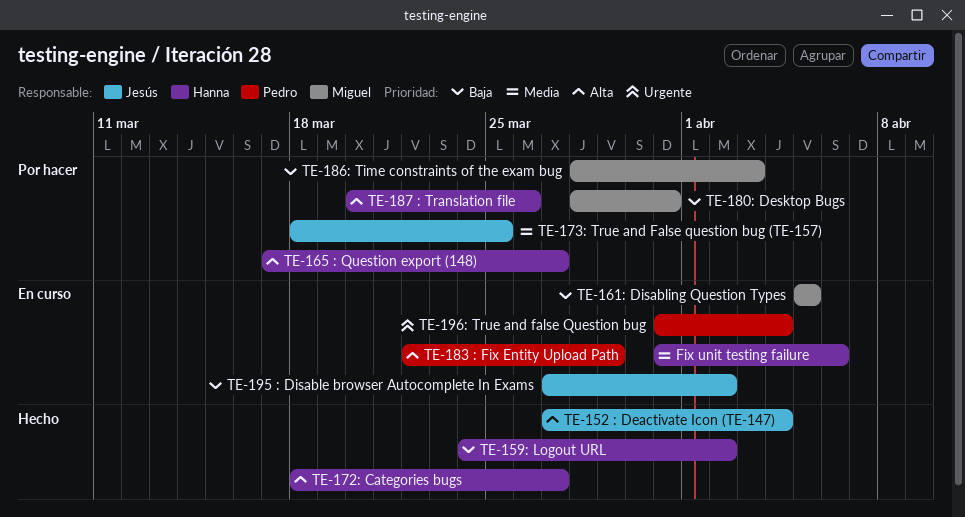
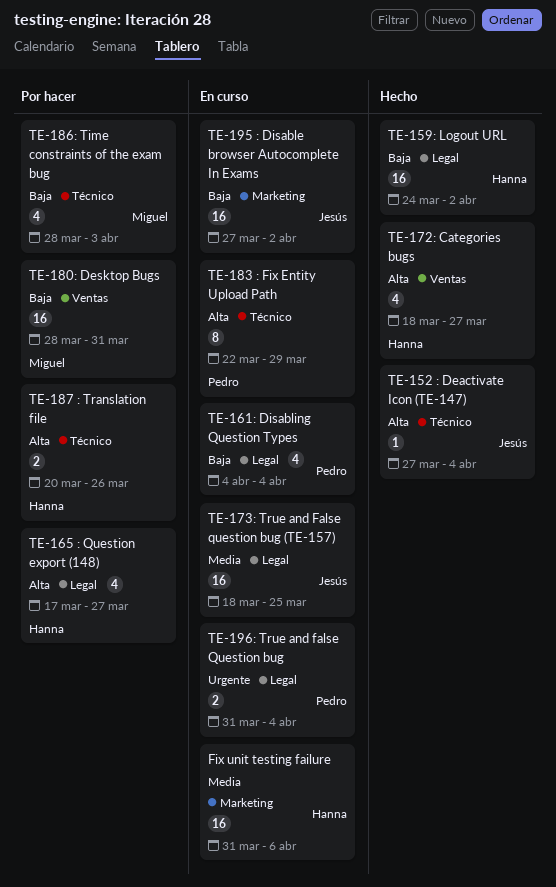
TE-161: Disabling Question Types, owner: Miguel -> Pedro
TE-161: Disabling Question Types, start: Apr 5 -> Apr 4
TE-161: Disabling Question Types, due: Apr 5 -> Apr 4
TE-173: True and False question bug (TE-157), status: Por hacer -> En curso

